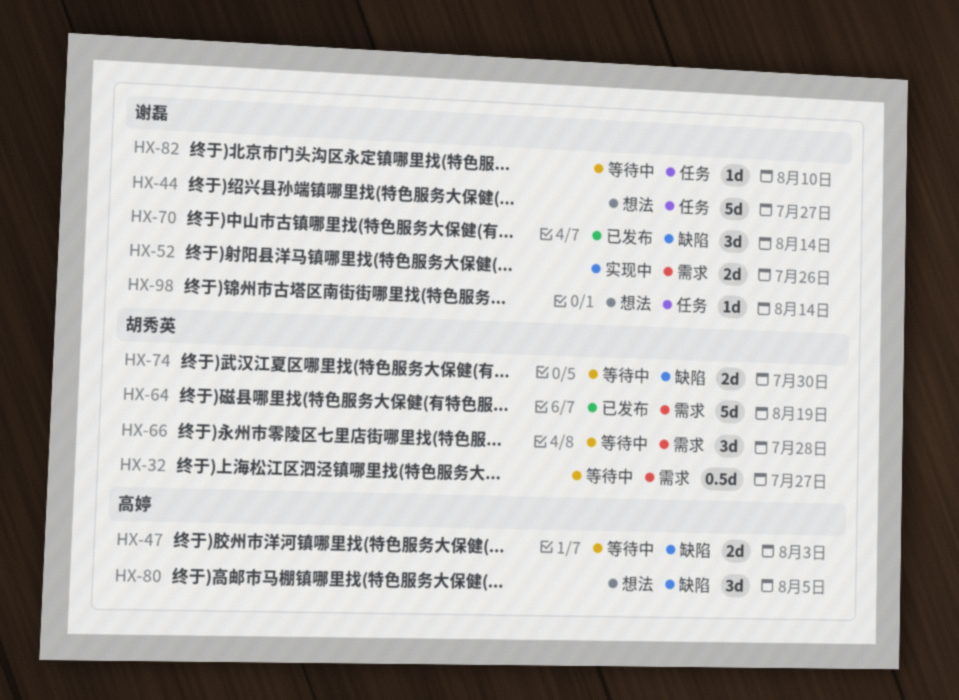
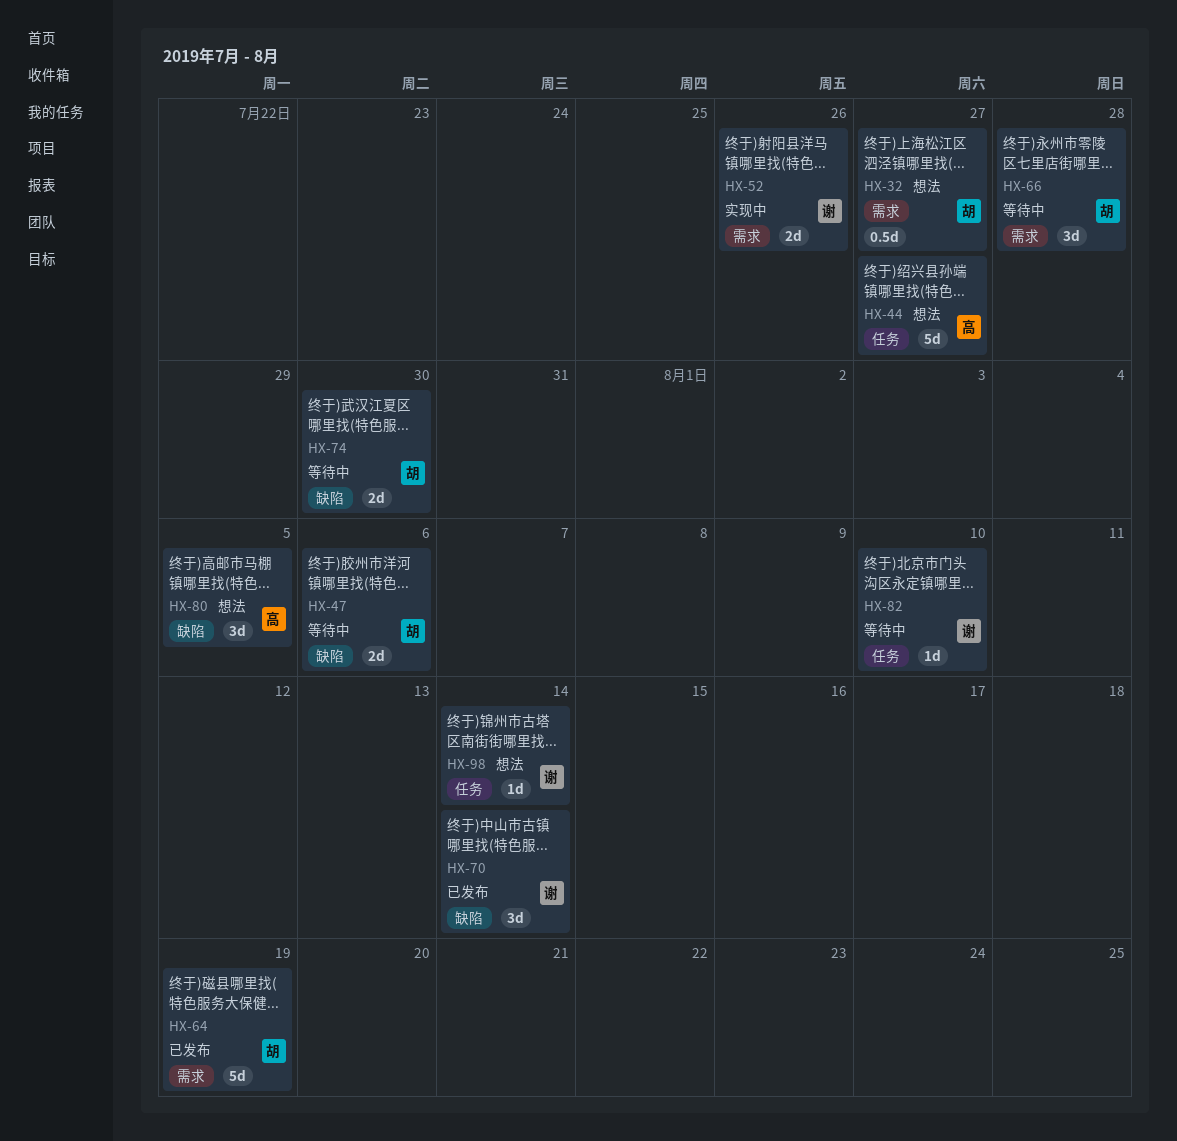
HX-32, status: 等待中 -> 想法
HX-44, owner: 谢磊 -> 高婷
HX-47, owner: 高婷 -> 胡秀英
HX-47, due: Aug 3 -> Aug 6

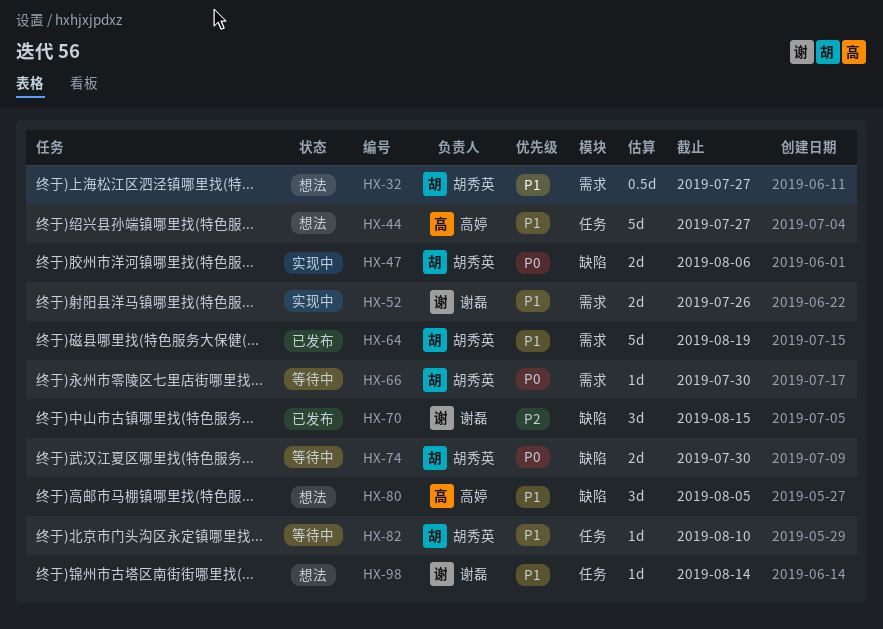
HX-47, status: 等待中 -> 实现中
HX-66, estimate: 3d -> 1d
HX-66, due: Jul 28 -> Jul 30
HX-70, due: Aug 14 -> Aug 15
HX-82, owner: 谢磊 -> 胡秀英

